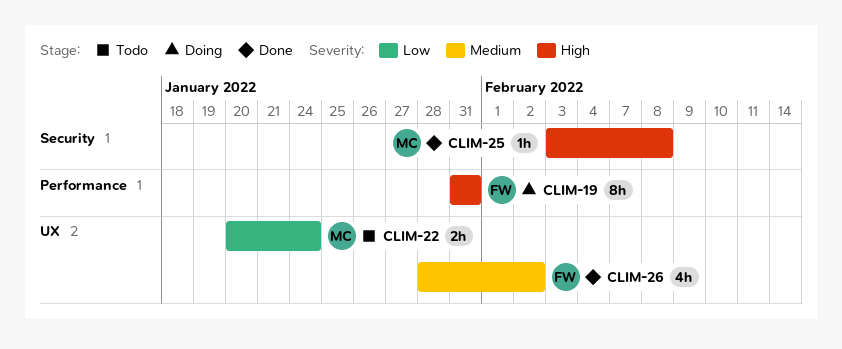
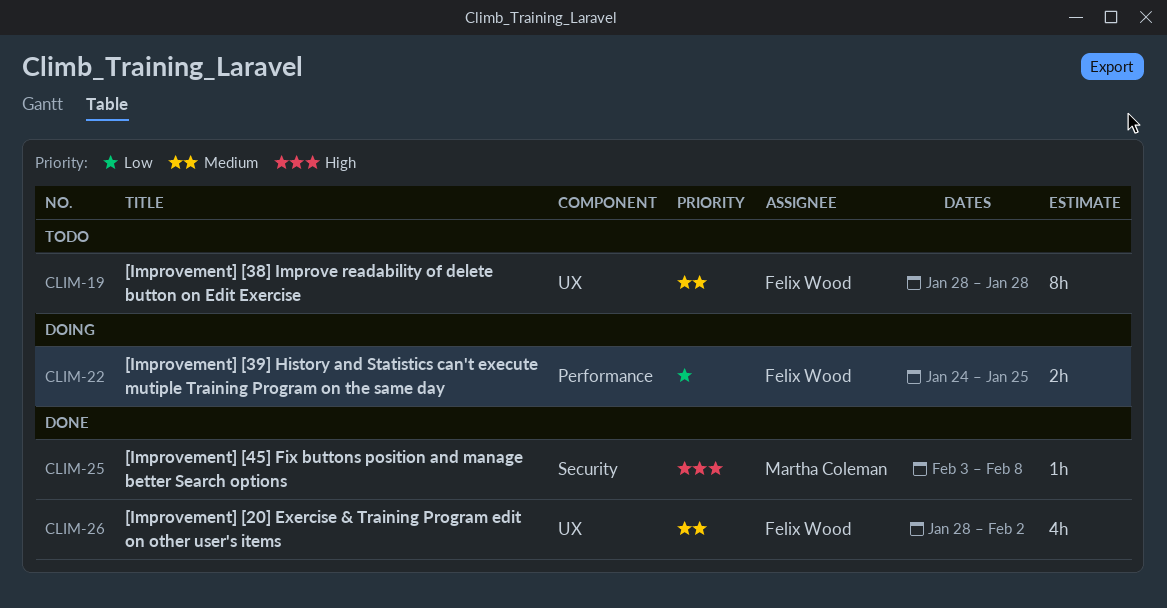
CLIM-19, status: Doing -> Todo
CLIM-19, priority: High -> Medium
CLIM-19, label: Performance -> UX
CLIM-19, start: Jan 31 -> Jan 28
CLIM-19, due: Jan 31 -> Jan 28
CLIM-22, status: Todo -> Doing
CLIM-22, owner: Martha Coleman -> Felix Wood
CLIM-22, label: UX -> Performance
CLIM-22, start: Jan 20 -> Jan 24
CLIM-22, due: Jan 24 -> Jan 25

